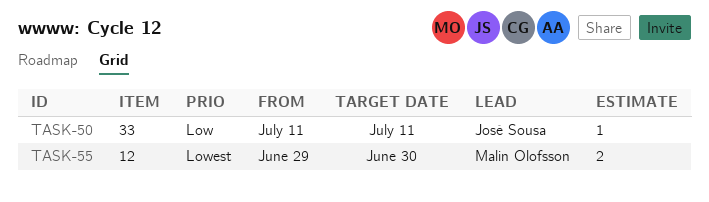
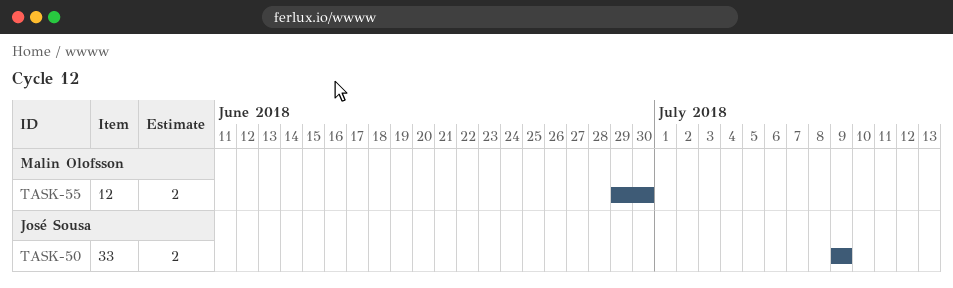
TASK-50, estimate: 1 -> 2
TASK-50, start: Jul 11 -> Jul 9
TASK-50, due: Jul 11 -> Jul 9

